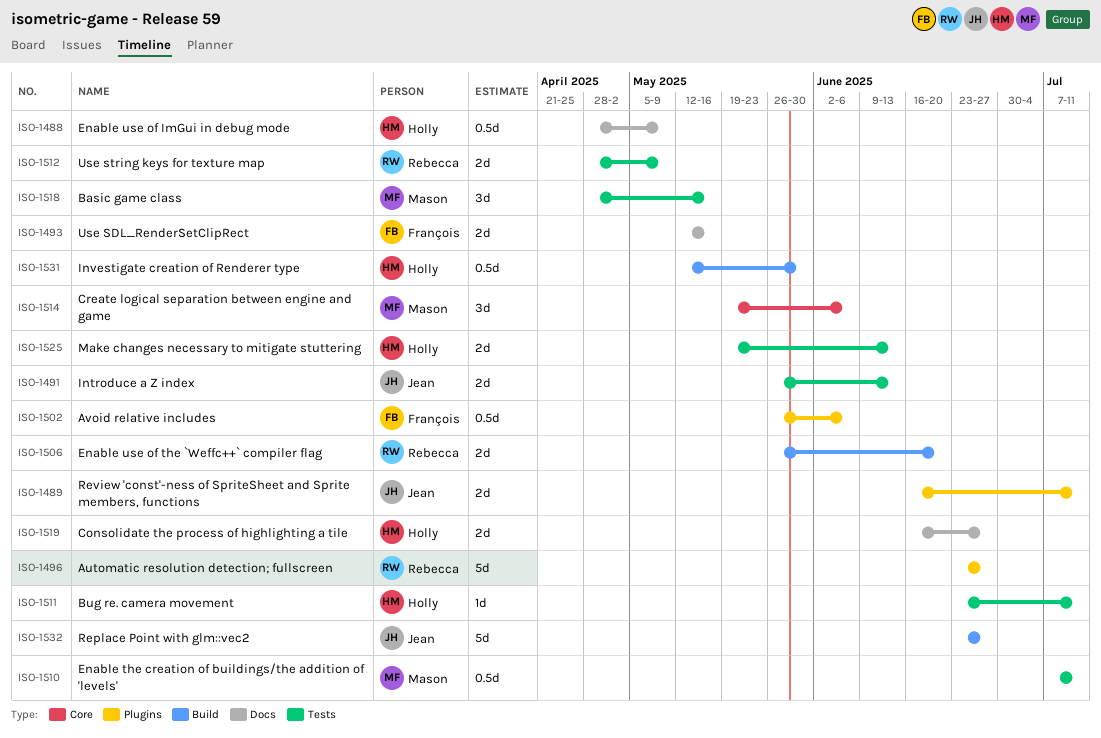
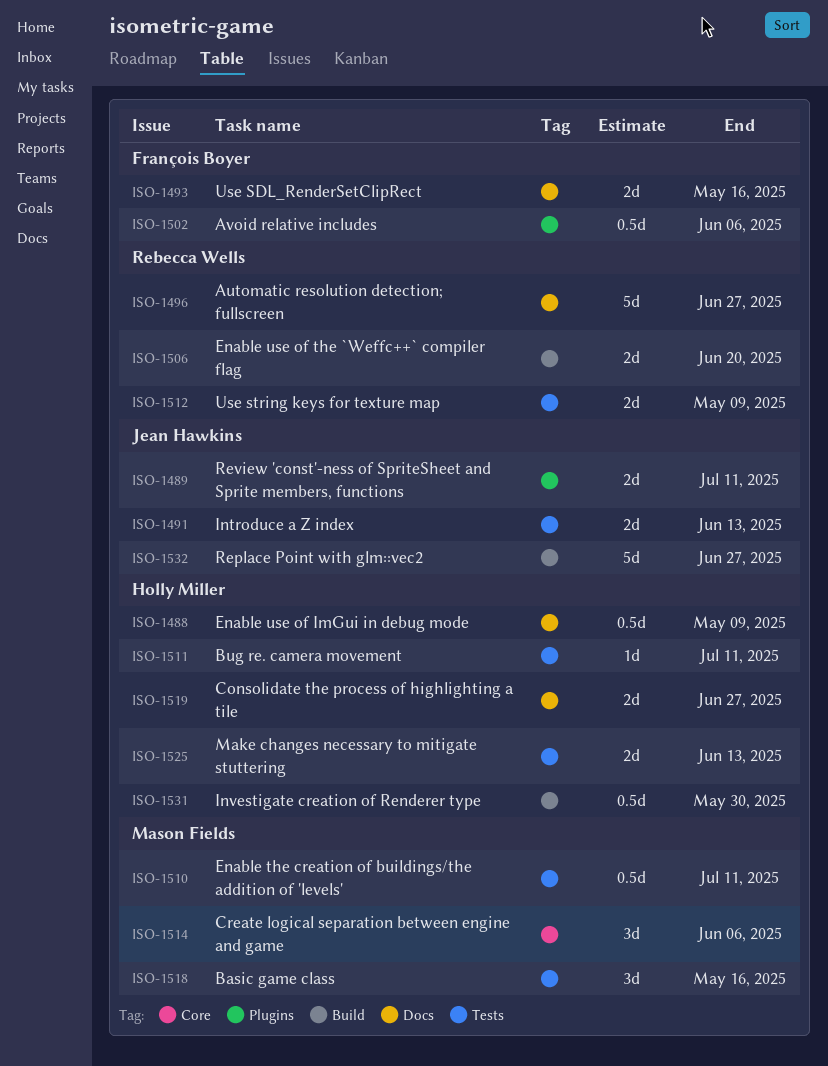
ISO-1496, label: Plugins -> Docs

